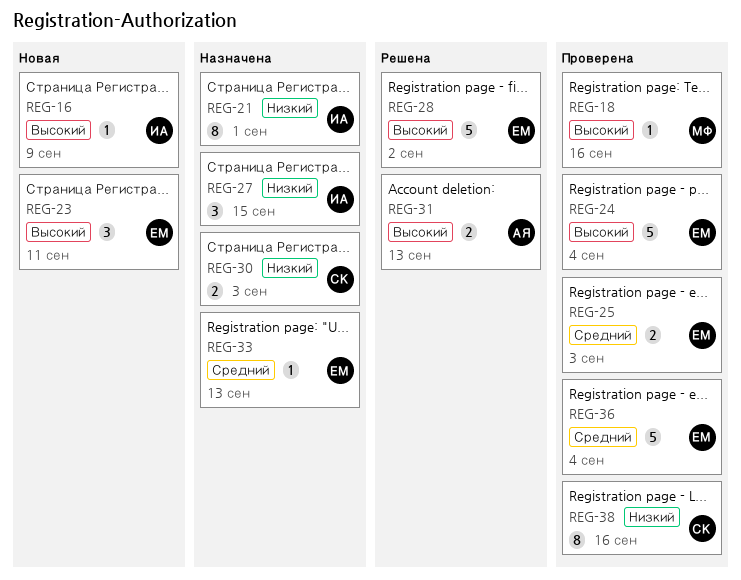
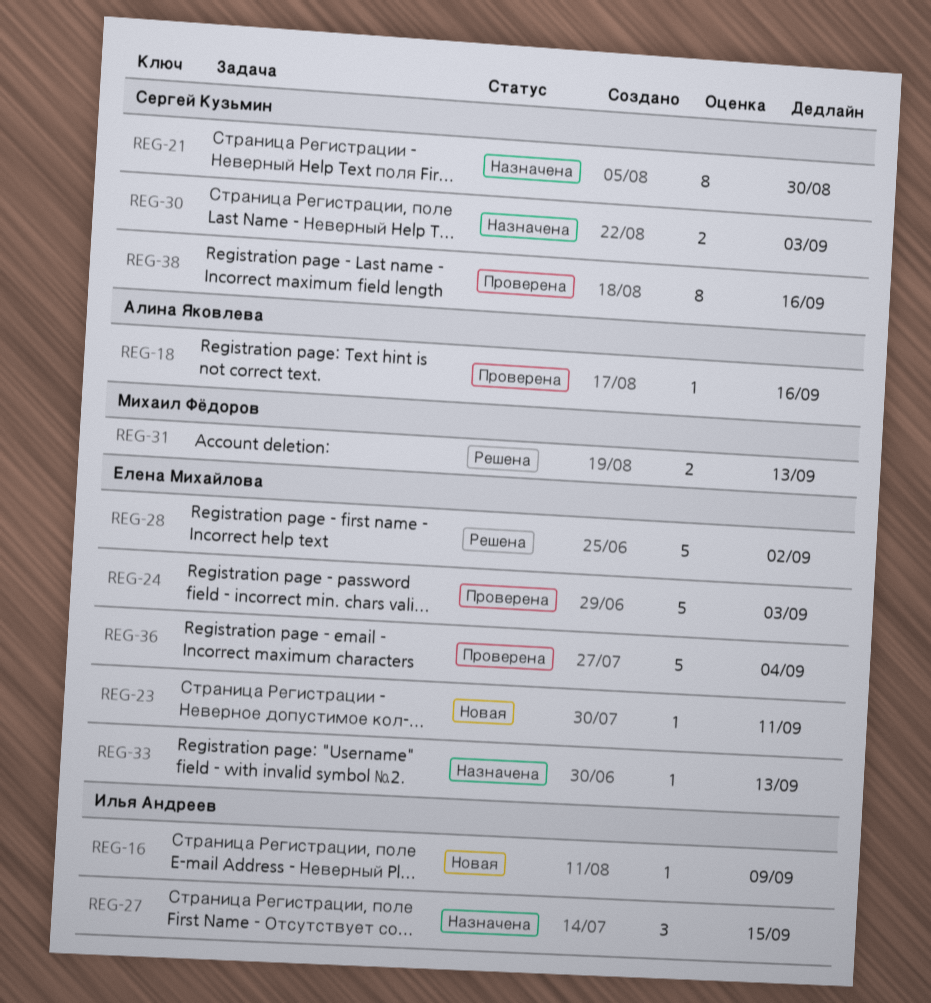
REG-18, owner: Михаил Фёдоров -> Алина Яковлева
REG-21, owner: Илья Андреев -> Сергей Кузьмин
REG-21, due: Sep 1 -> Aug 30
REG-23, estimate: 3 -> 1
REG-24, due: Sep 4 -> Sep 3
REG-25: present -> none
REG-31, owner: Алина Яковлева -> Михаил Фёдоров

